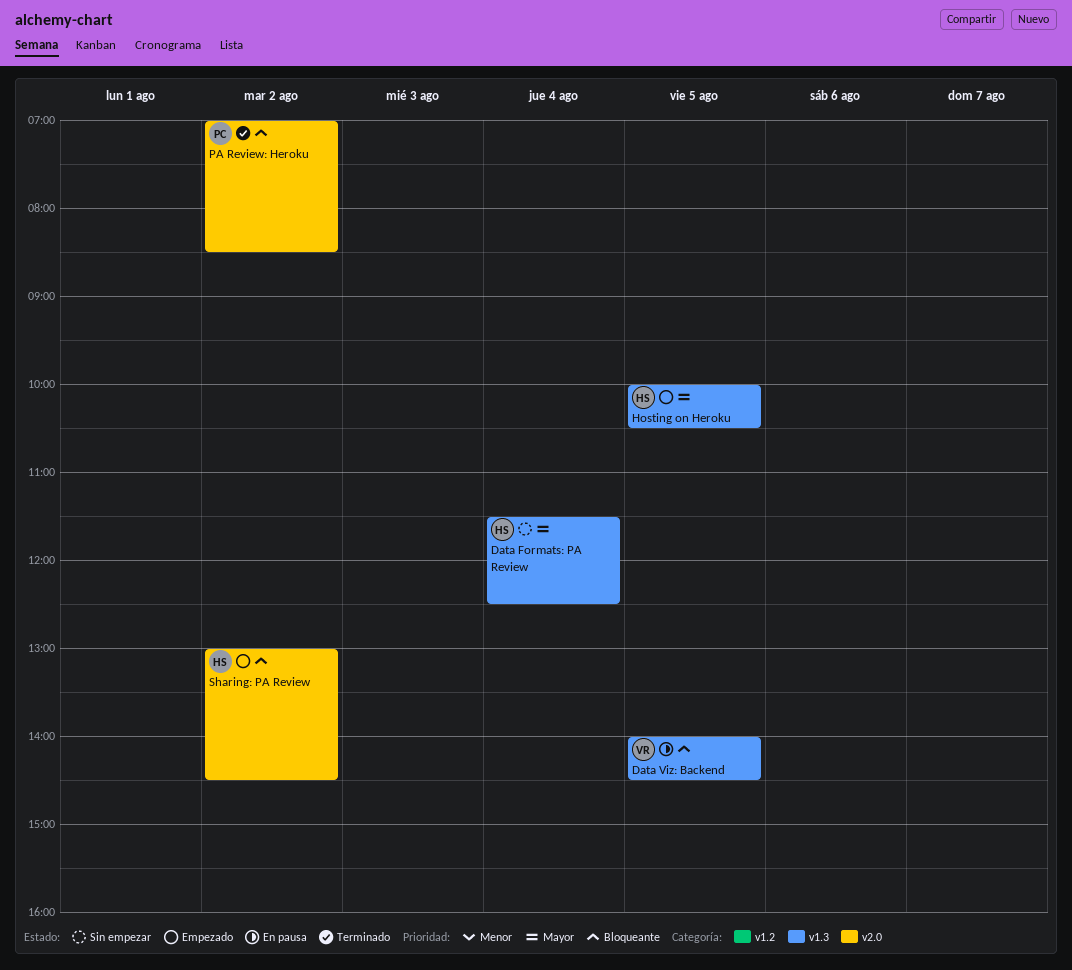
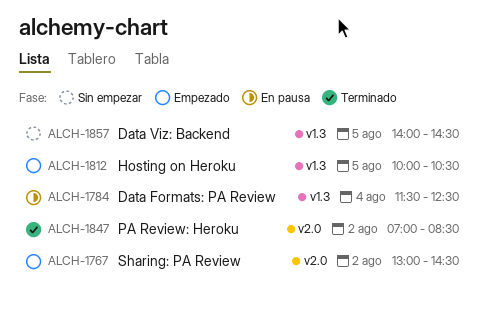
Data Formats: PA Review, status: Sin empezar -> En pausa
Data Viz: Backend, status: En pausa -> Sin empezar

